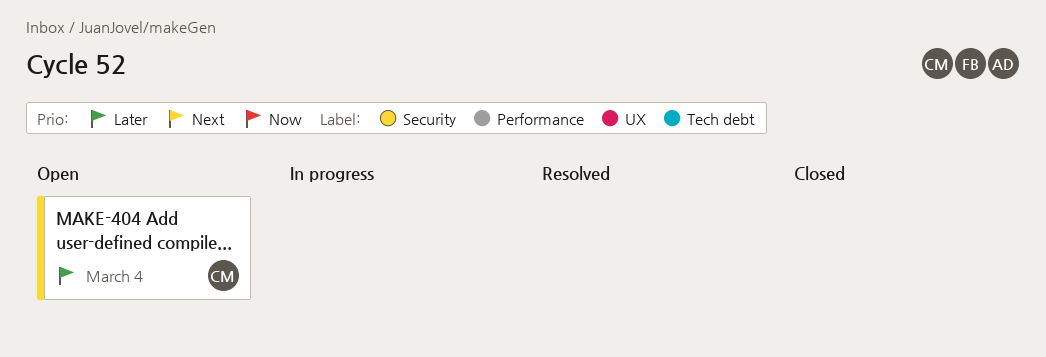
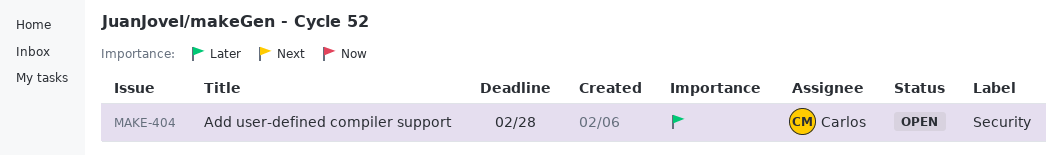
MAKE-404, due: Mar 4 -> Feb 28

